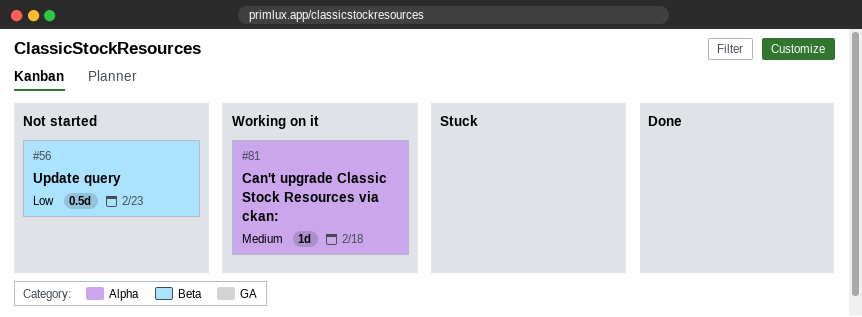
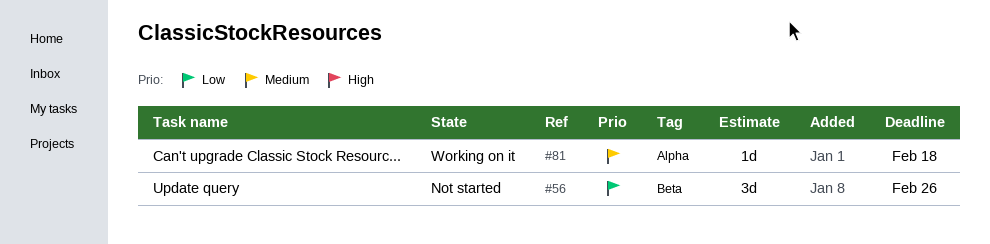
#56, estimate: 0.5d -> 3d
#56, due: Feb 23 -> Feb 26

